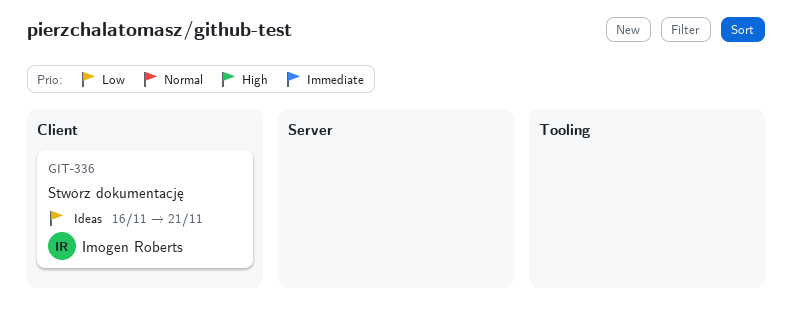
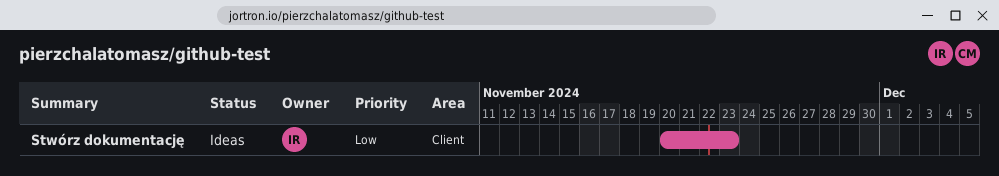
Stwórz dokumentację, start: Nov 16 -> Nov 20
Stwórz dokumentację, due: Nov 21 -> Nov 23

